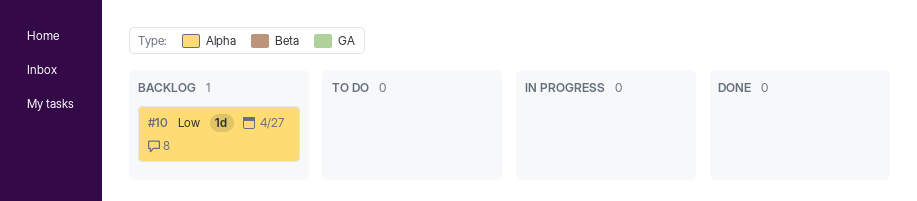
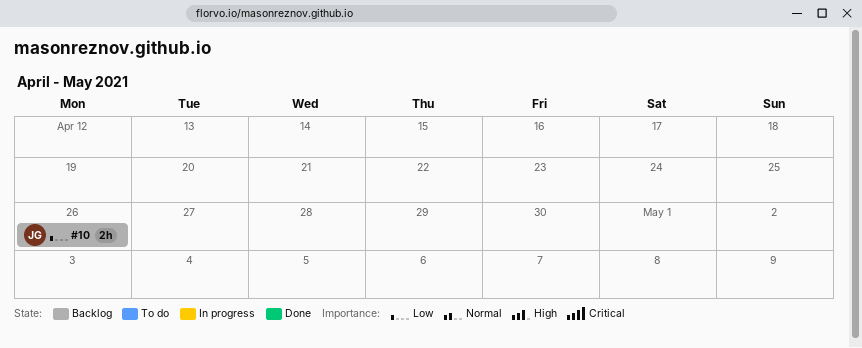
#10, estimate: 1d -> 2h
#10, due: Apr 27 -> Apr 26

